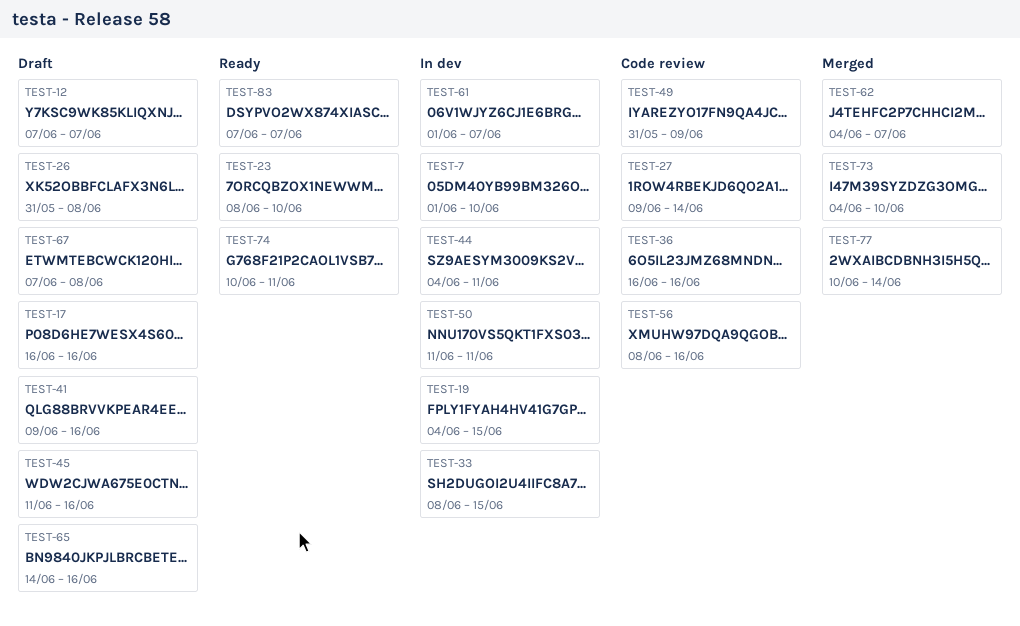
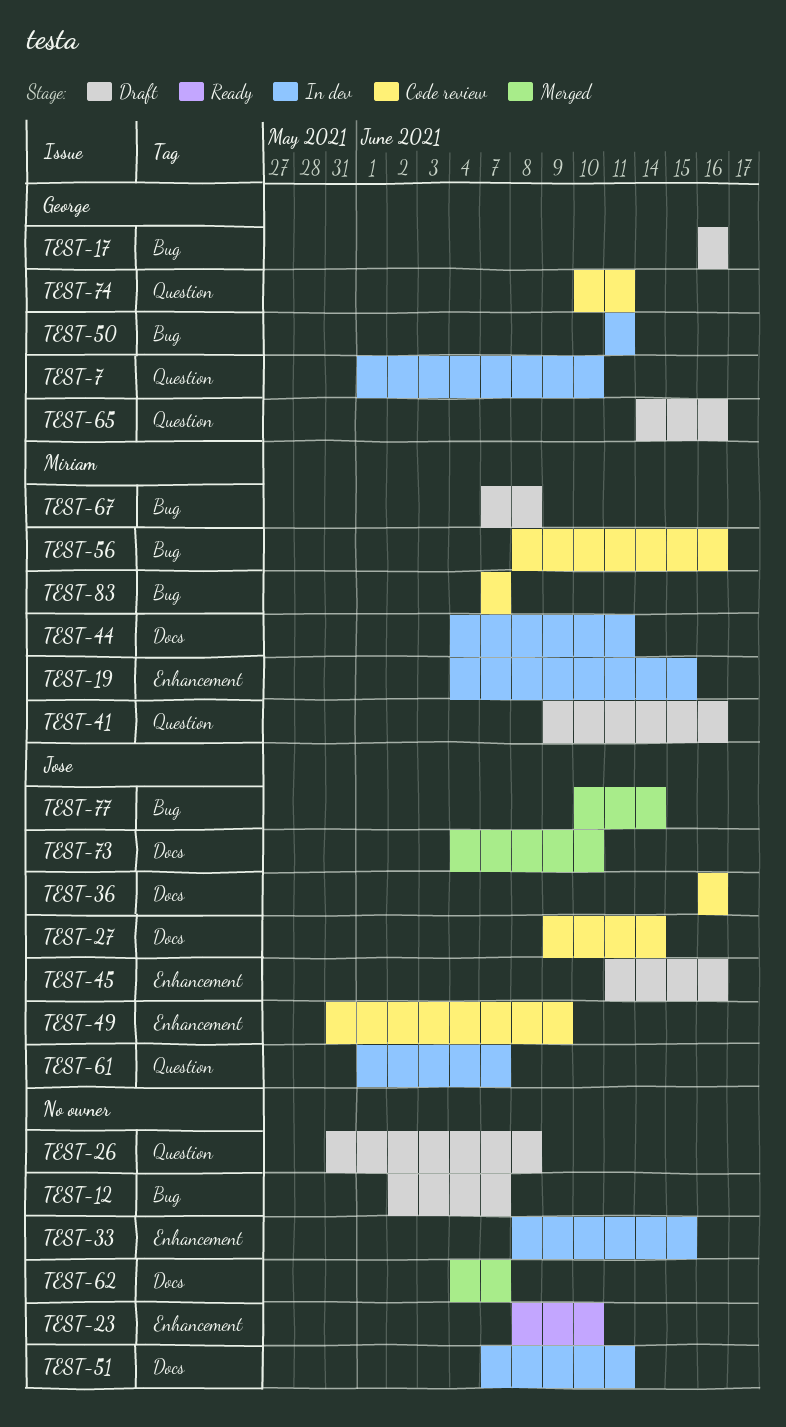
TEST-12, start: Jun 7 -> Jun 2
TEST-51: none -> present
TEST-74, status: Ready -> Code review
TEST-83, status: Ready -> Code review

